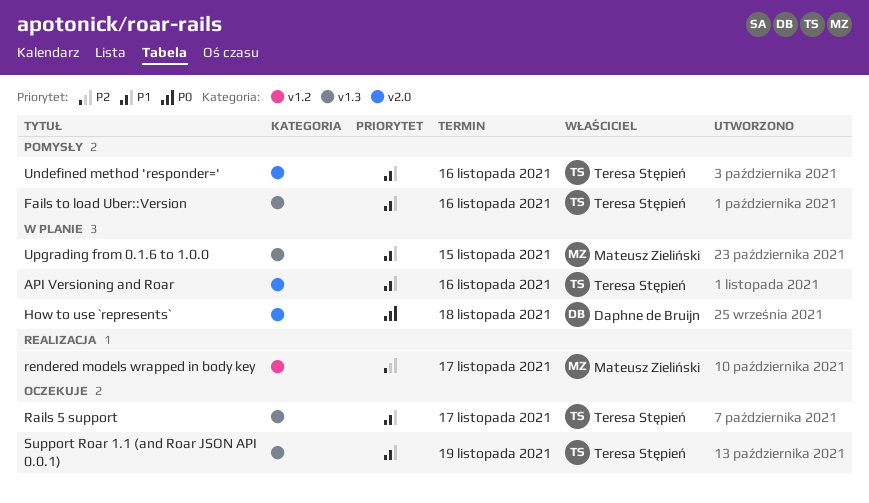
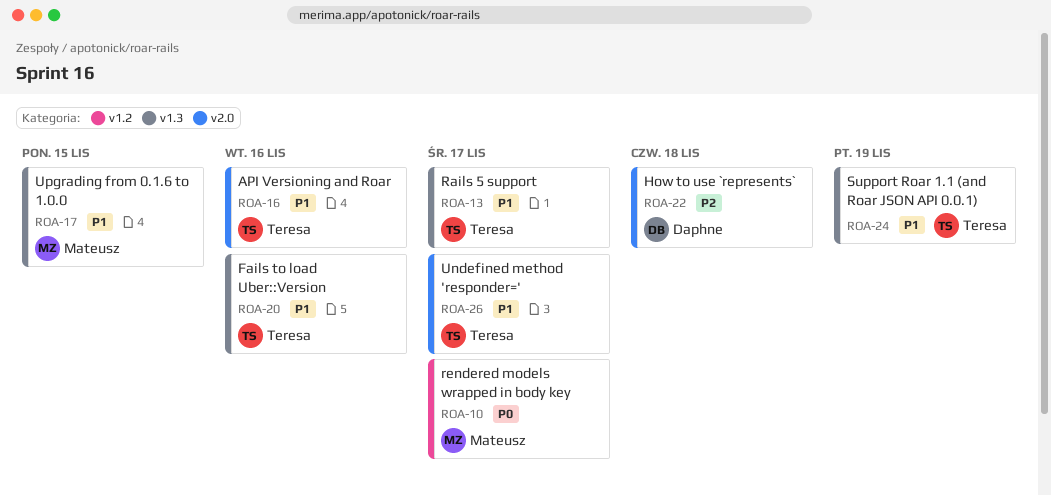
How to use `represents`, priority: P0 -> P2
rendered models wrapped in body key, priority: P2 -> P0
Undefined method 'responder=', due: Nov 16 -> Nov 17

